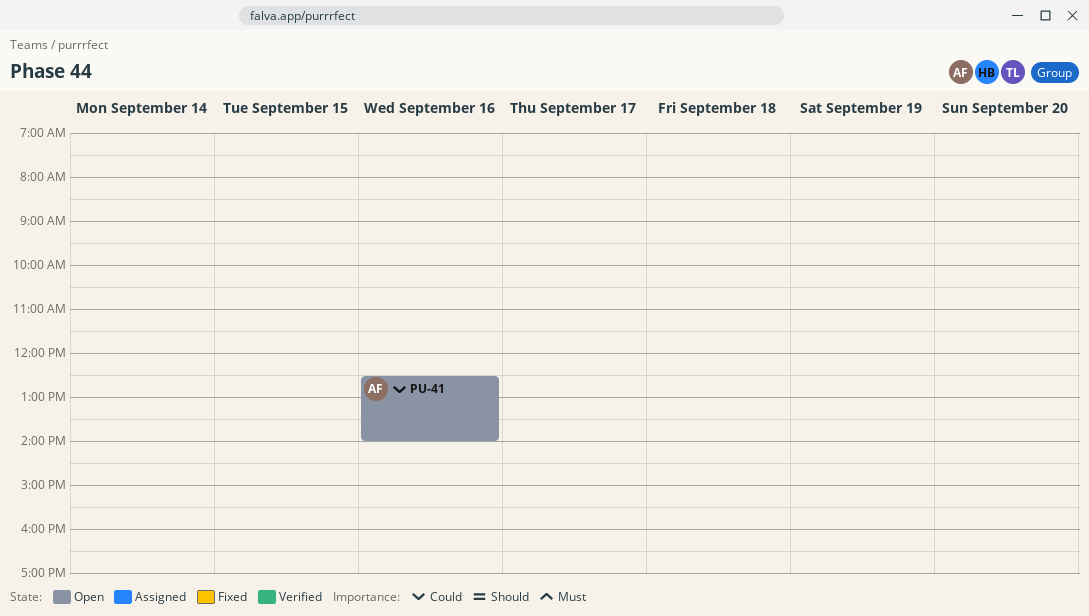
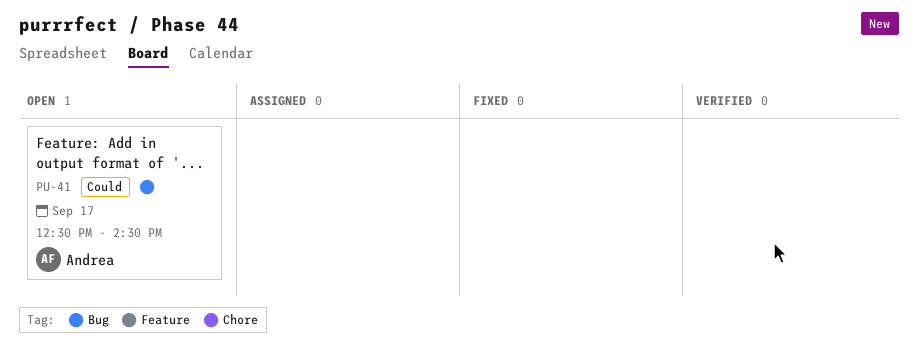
PU-41, day: Sep 16 -> Sep 17
PU-41, ends: 14:00 -> 14:30

